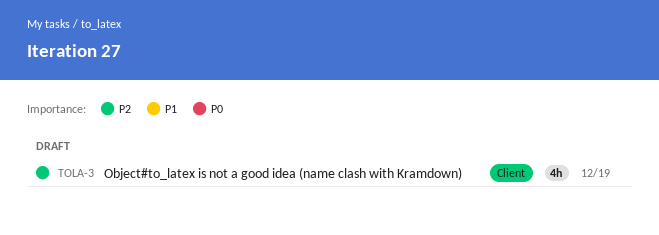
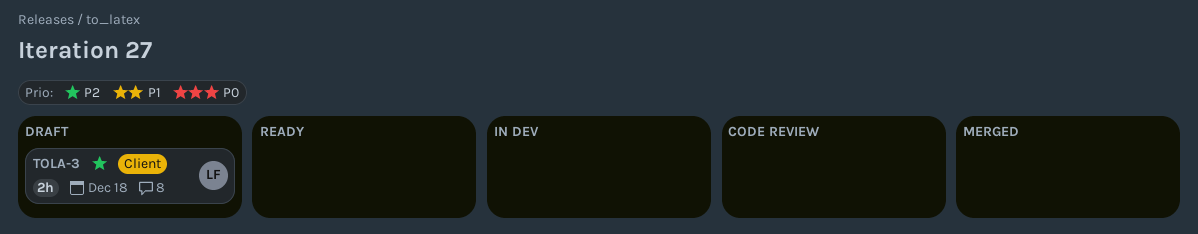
TOLA-3, estimate: 4h -> 2h
TOLA-3, due: Dec 19 -> Dec 18

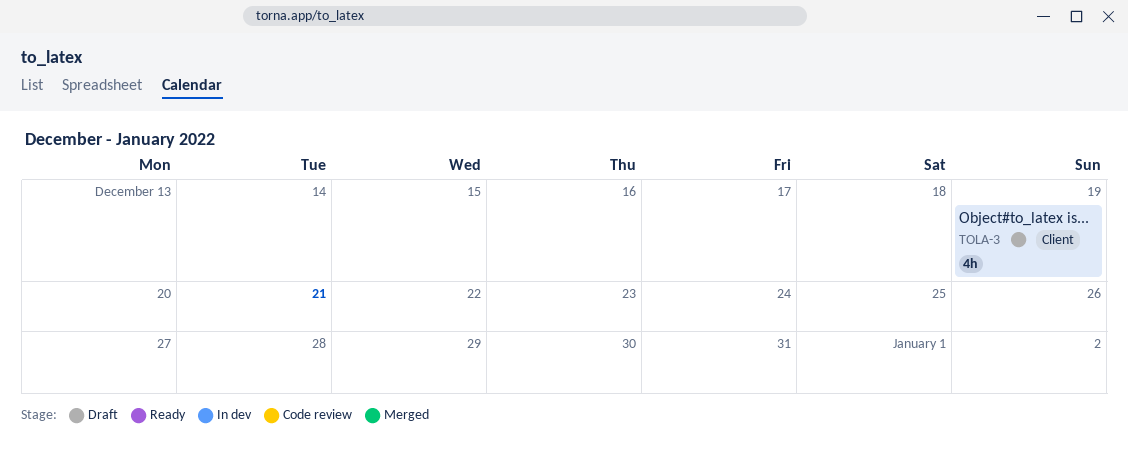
TOLA-3, estimate: 2h -> 4h
TOLA-3, due: Dec 18 -> Dec 19

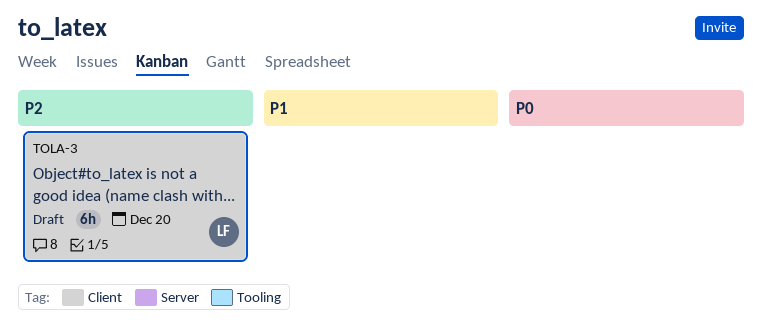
TOLA-3, estimate: 4h -> 6h
TOLA-3, due: Dec 19 -> Dec 20

